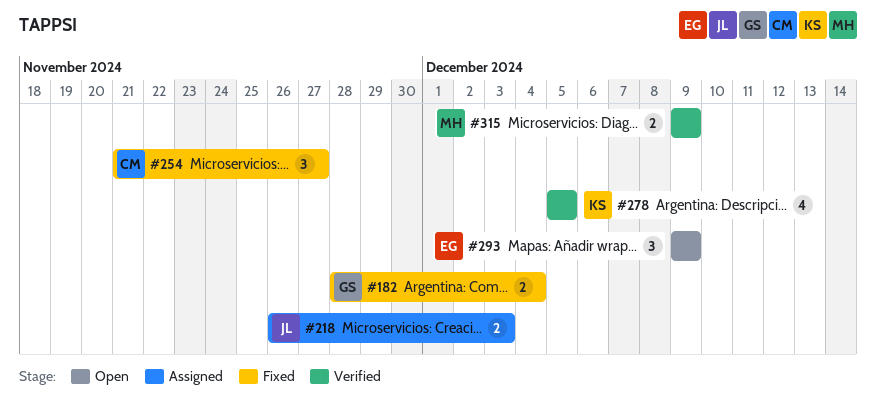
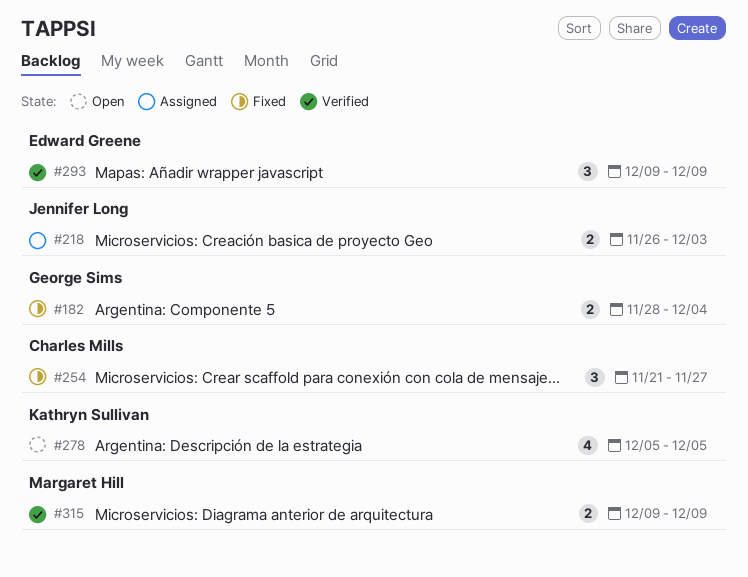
#278, status: Verified -> Open
#293, status: Open -> Verified

